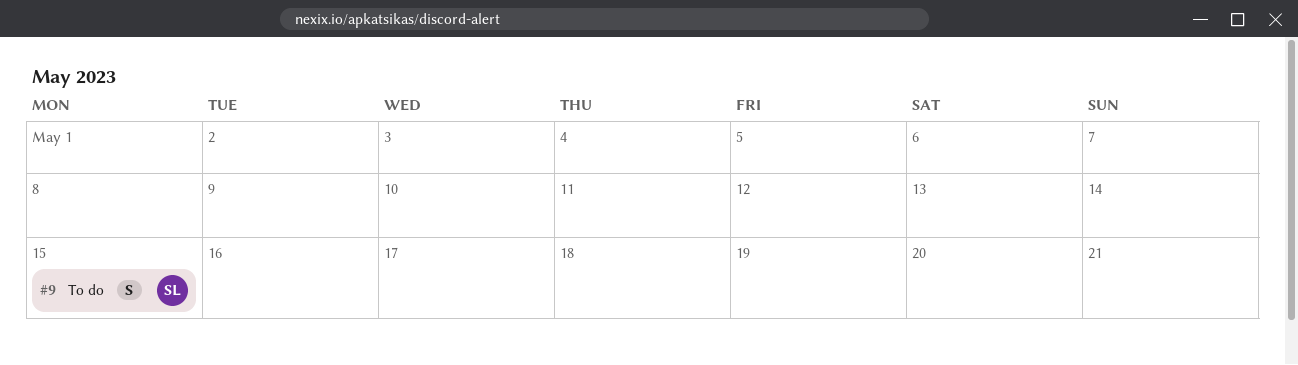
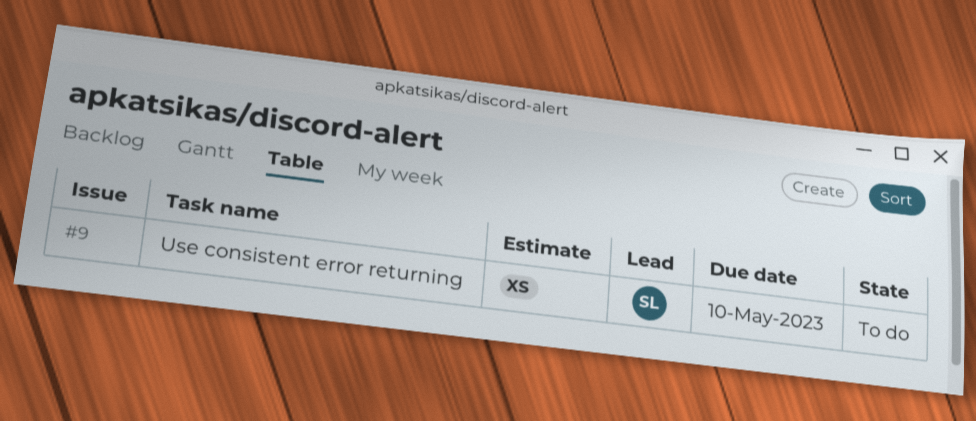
#9, estimate: S -> XS
#9, due: May 15 -> May 10

